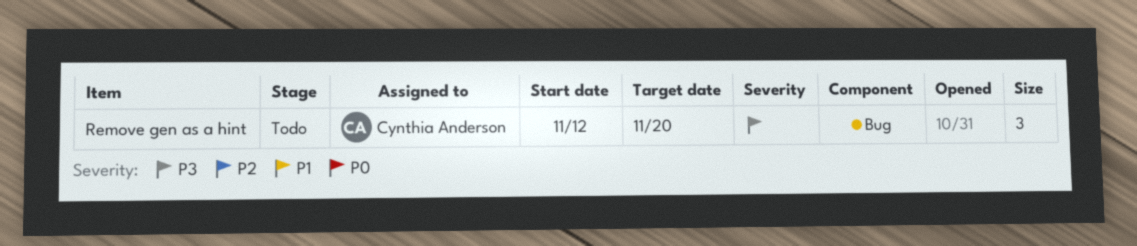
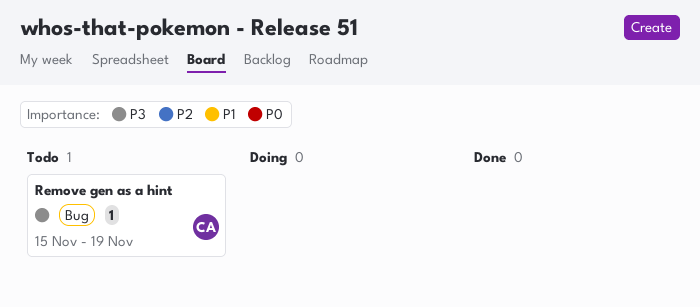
Remove gen as a hint, estimate: 3 -> 1
Remove gen as a hint, start: Nov 12 -> Nov 15
Remove gen as a hint, due: Nov 20 -> Nov 19

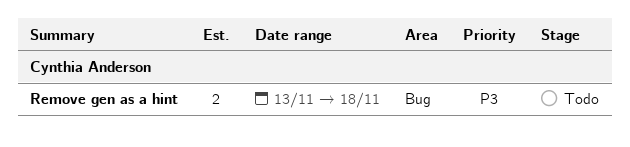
Remove gen as a hint, estimate: 1 -> 2
Remove gen as a hint, start: Nov 15 -> Nov 13
Remove gen as a hint, due: Nov 19 -> Nov 18

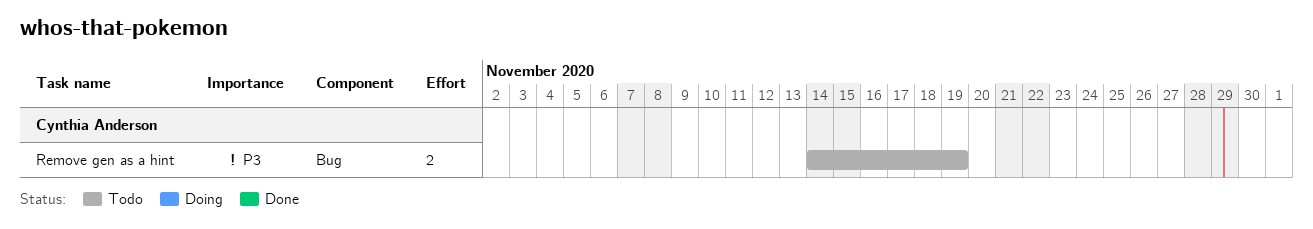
Remove gen as a hint, start: Nov 13 -> Nov 14
Remove gen as a hint, due: Nov 18 -> Nov 19

